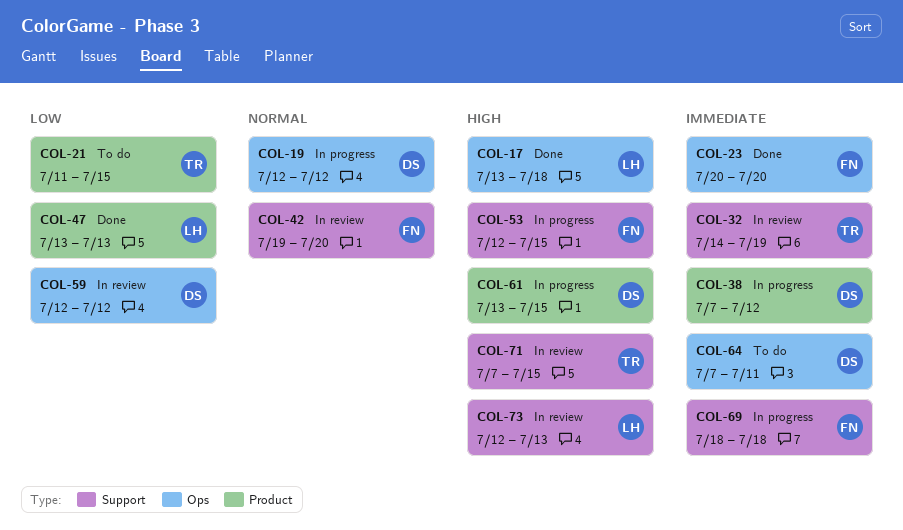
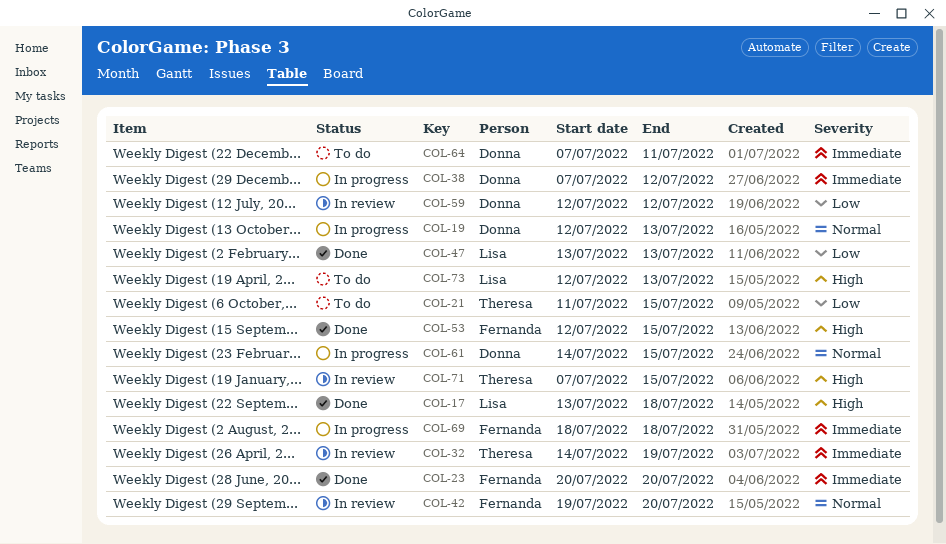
COL-19, due: Jul 12 -> Jul 13
COL-53, status: In progress -> Done
COL-61, priority: High -> Normal
COL-61, start: Jul 13 -> Jul 14
COL-73, status: In review -> To do

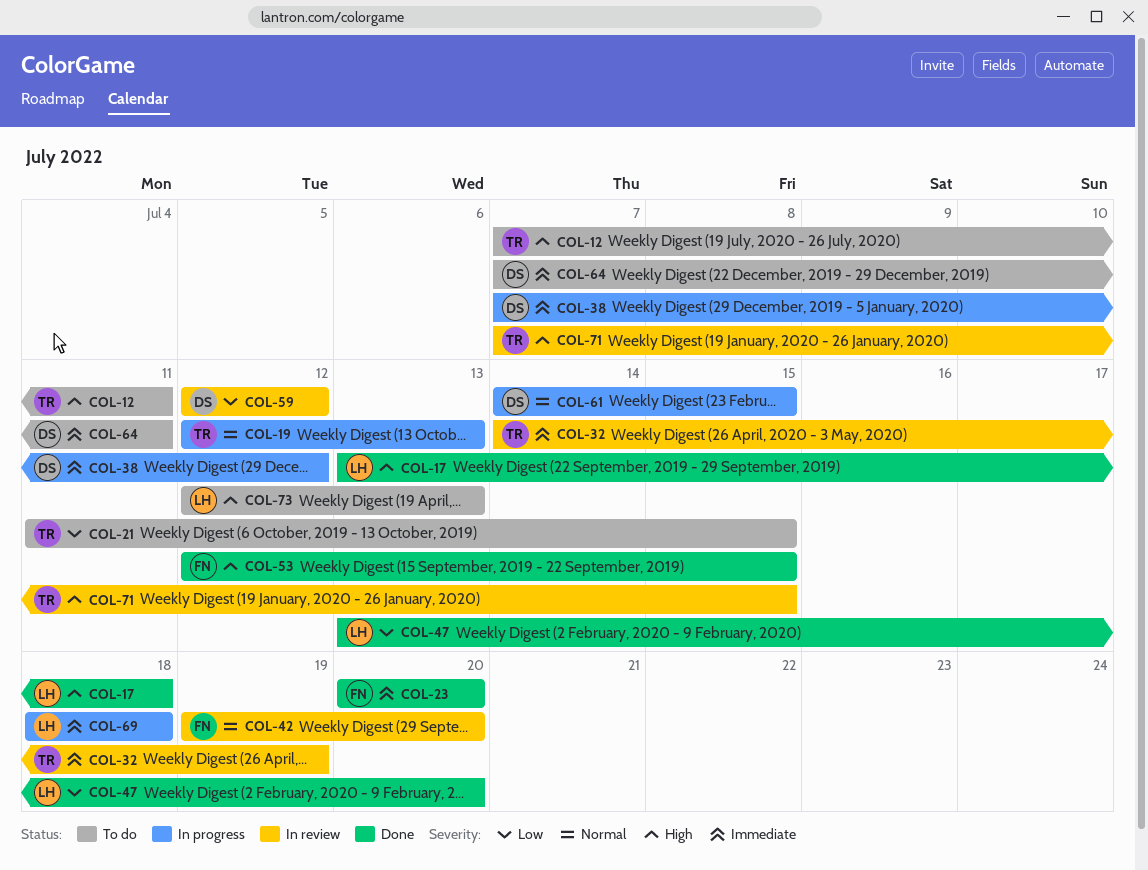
COL-12: none -> present
COL-19, owner: Donna -> Theresa
COL-47, due: Jul 13 -> Jul 20
COL-69, owner: Fernanda -> Lisa

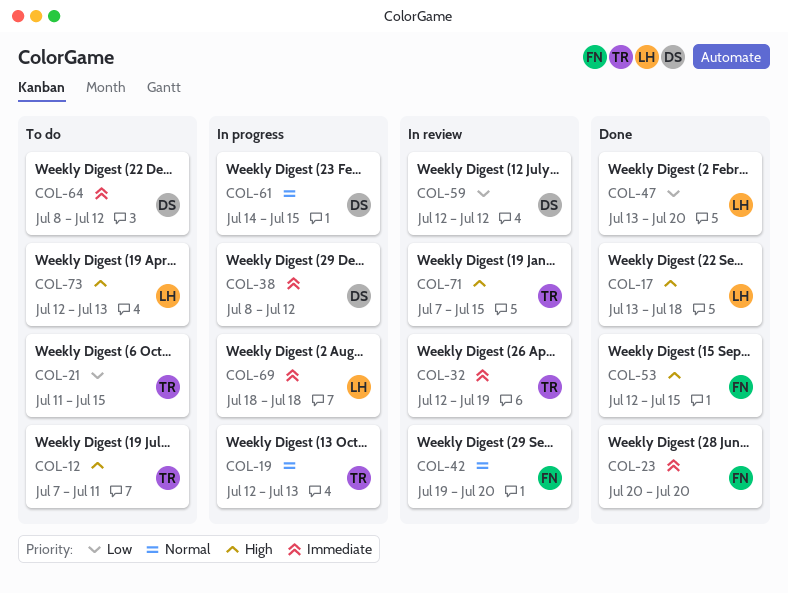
COL-32, start: Jul 14 -> Jul 12
COL-38, start: Jul 7 -> Jul 8
COL-64, start: Jul 7 -> Jul 8
COL-64, due: Jul 11 -> Jul 12

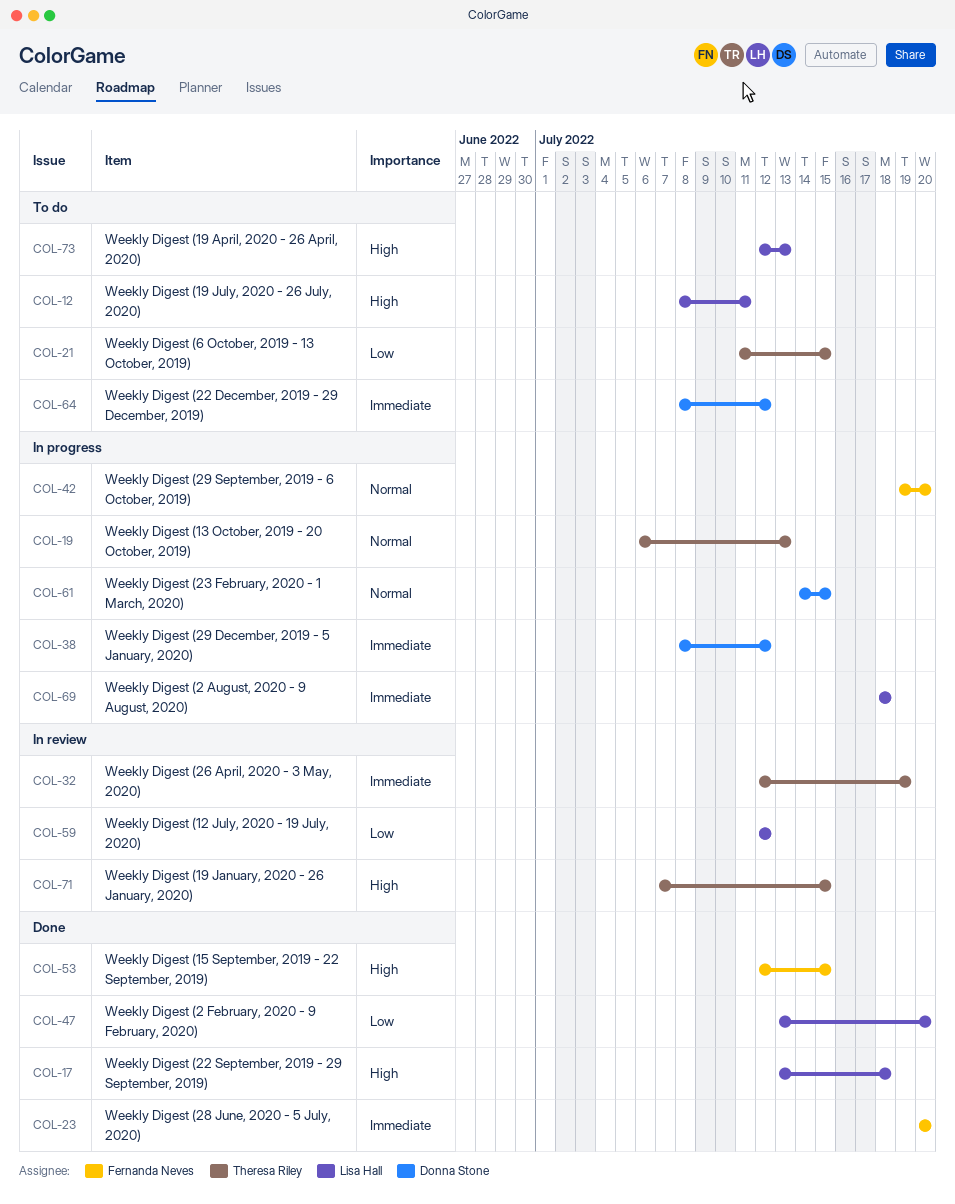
COL-12, owner: Theresa Riley -> Lisa Hall
COL-12, start: Jul 7 -> Jul 8
COL-19, start: Jul 12 -> Jul 6
COL-42, status: In review -> In progress
COL-59, owner: Donna Stone -> Lisa Hall

